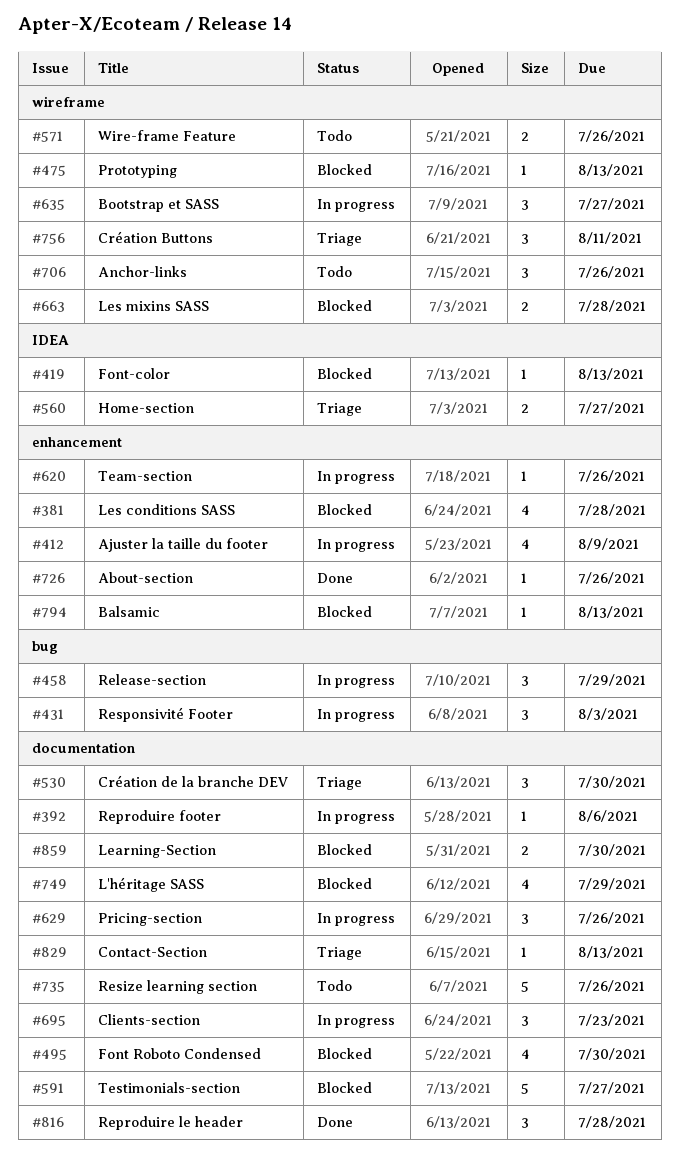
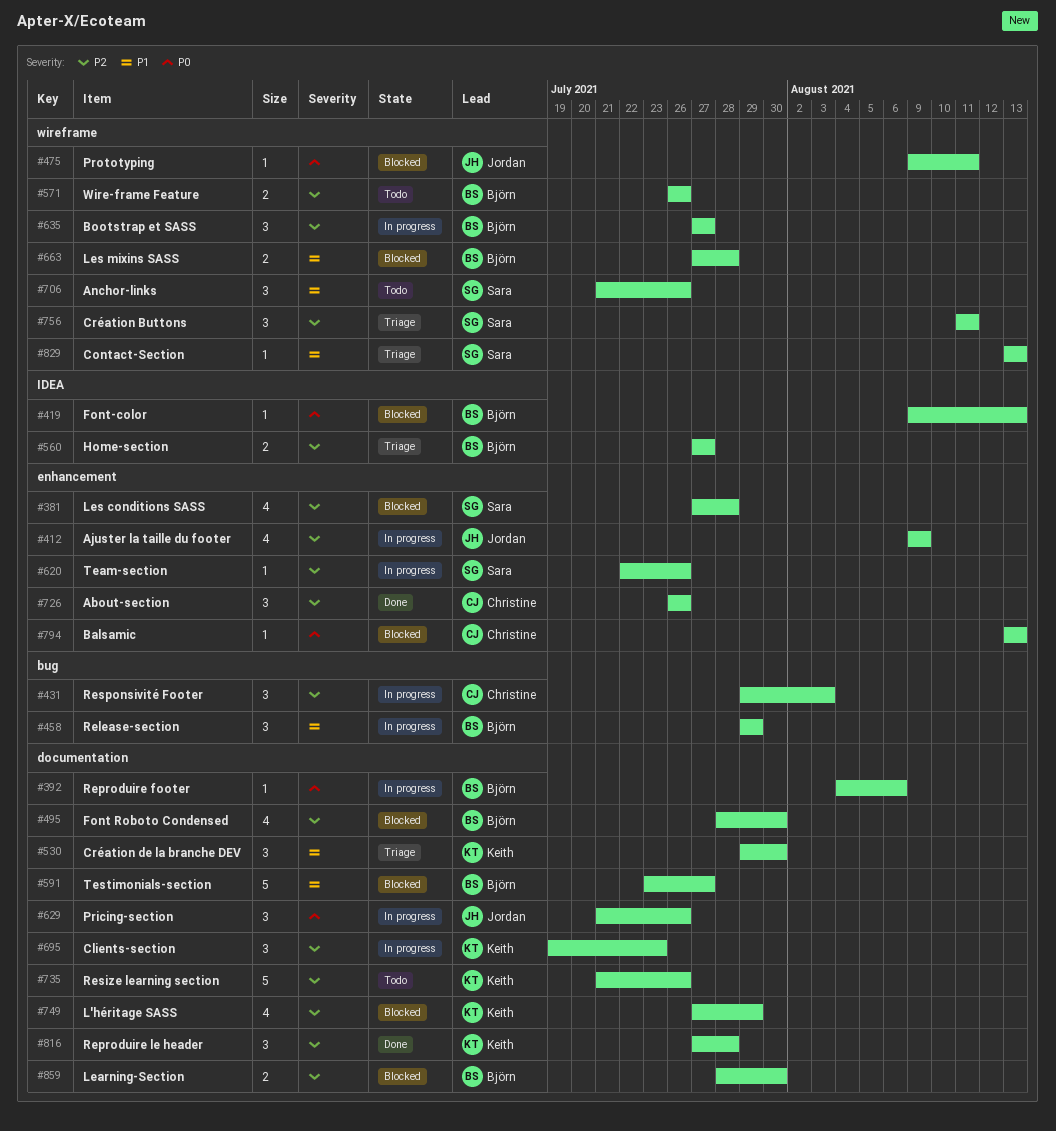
#475, due: Aug 13 -> Aug 11
#726, estimate: 1 -> 3
#829, label: documentation -> wireframe

